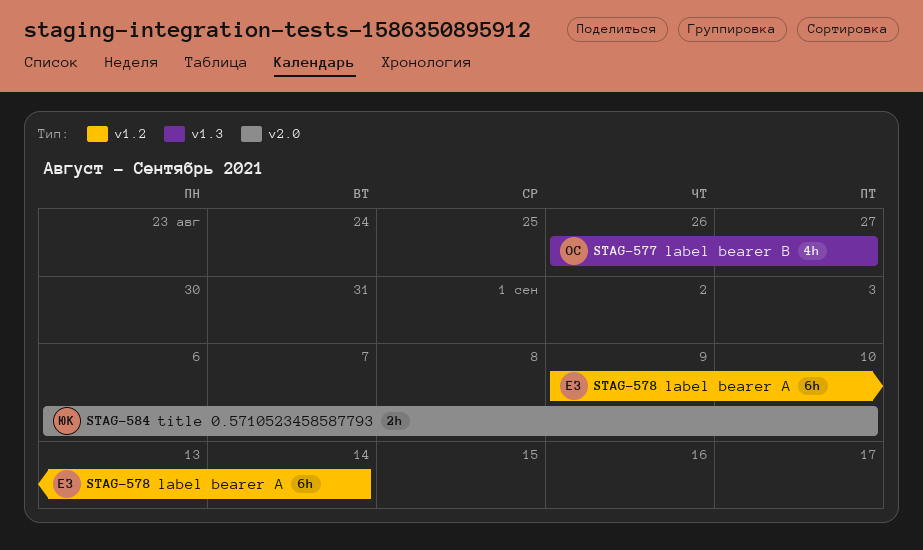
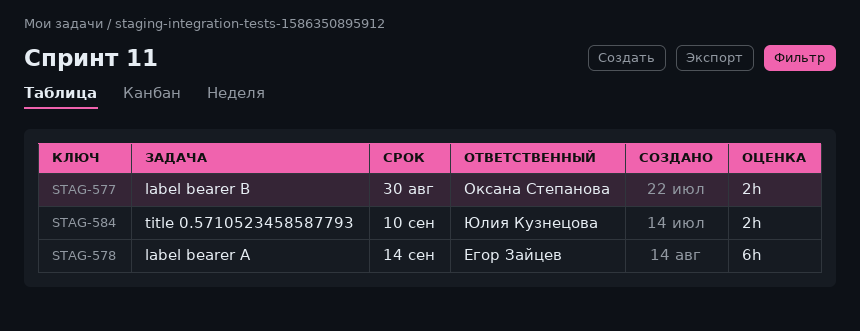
STAG-577, estimate: 4h -> 2h
STAG-577, due: Aug 27 -> Aug 30

